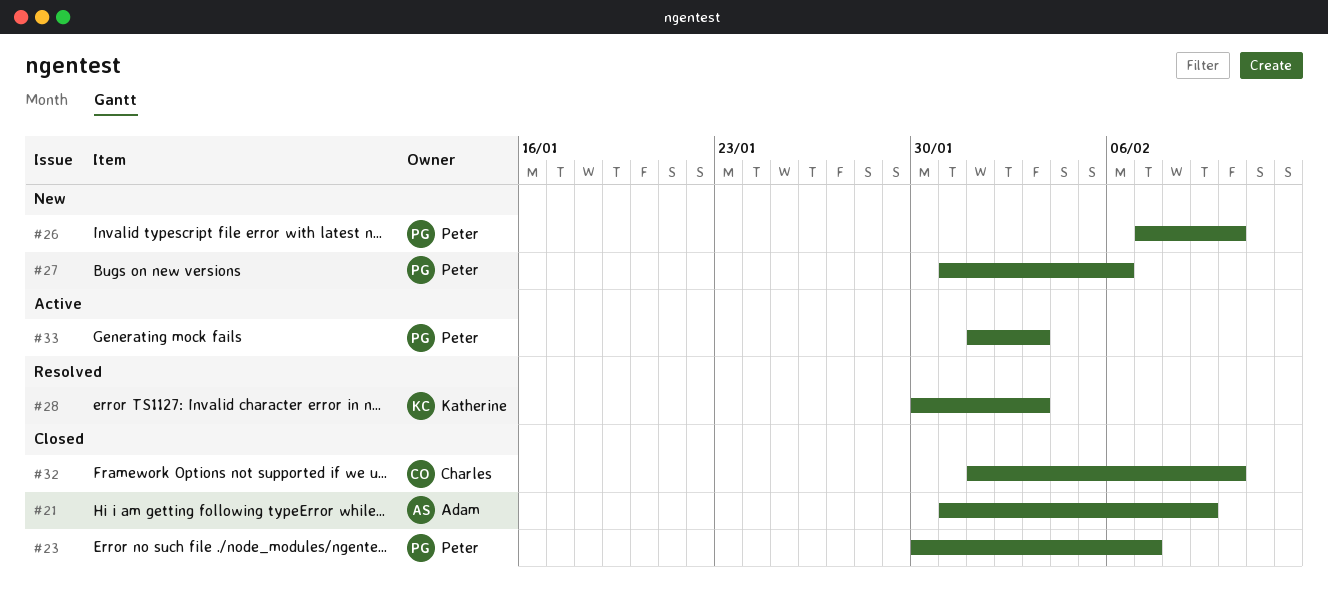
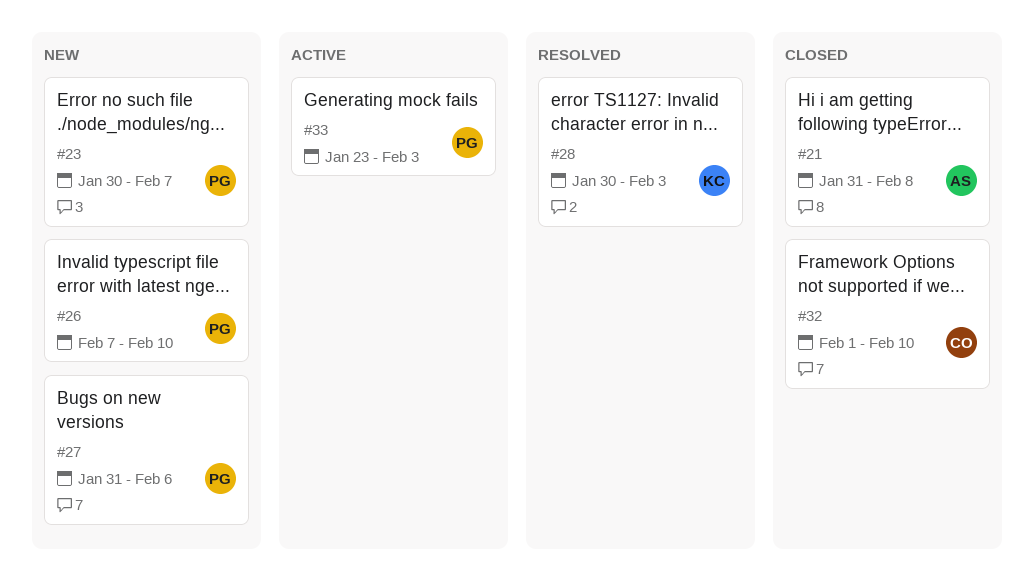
#21, due: Feb 9 -> Feb 8
#23, status: Closed -> New
#33, start: Feb 1 -> Jan 23

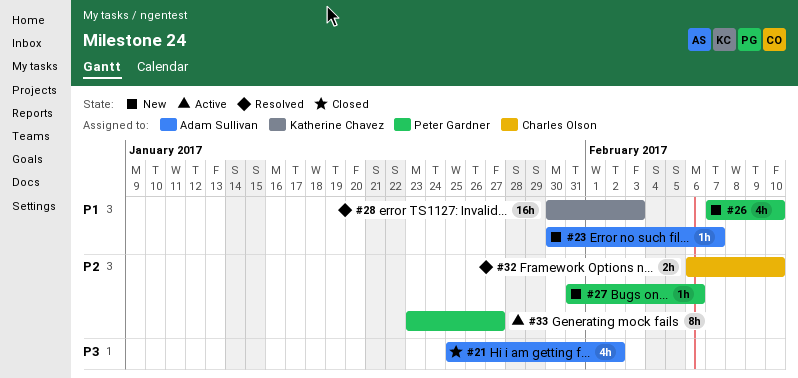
#21, start: Jan 31 -> Jan 25
#21, due: Feb 8 -> Feb 2
#23, owner: Peter Gardner -> Adam Sullivan
#32, status: Closed -> Resolved
#32, start: Feb 1 -> Feb 6
#33, due: Feb 3 -> Jan 27

